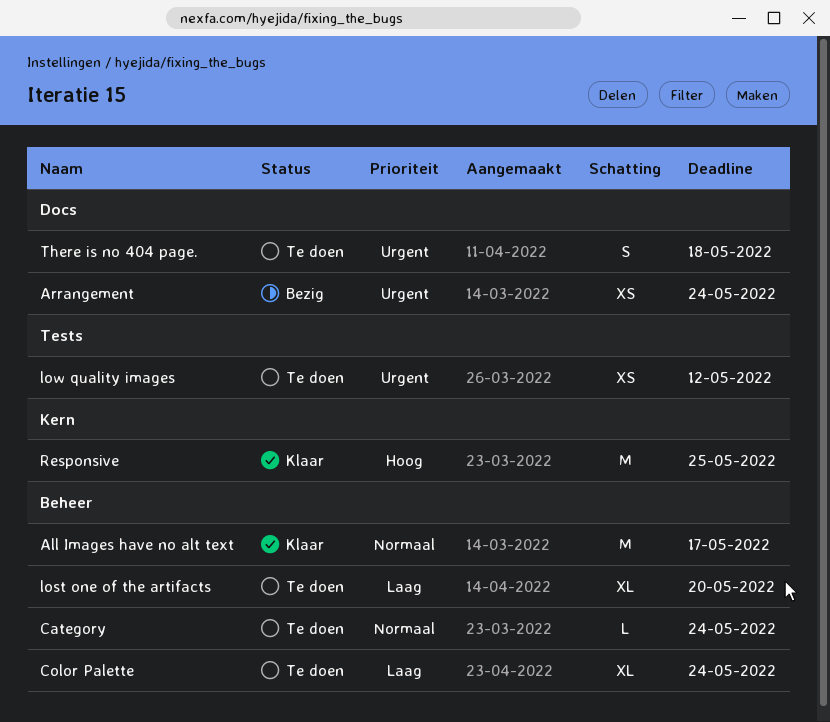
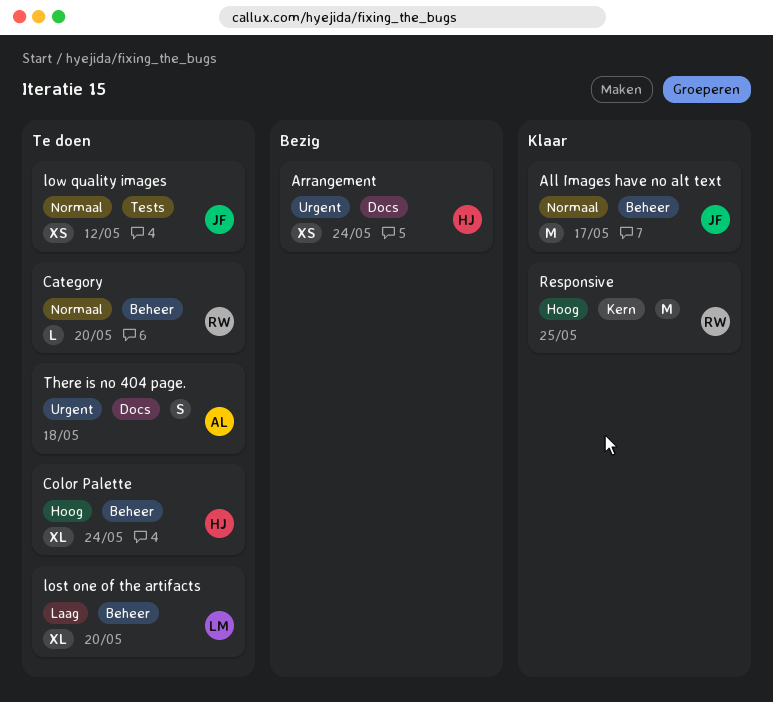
Category, due: May 24 -> May 20
Color Palette, priority: Laag -> Hoog
low quality images, priority: Urgent -> Normaal

